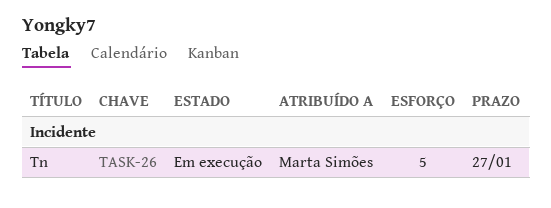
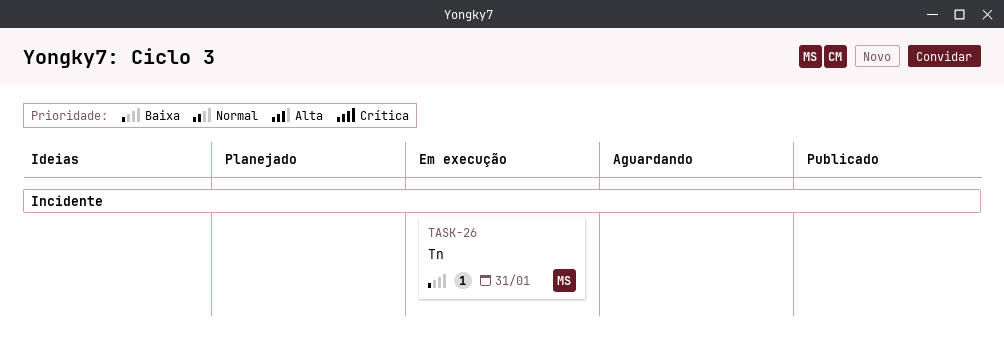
TASK-26, estimate: 5 -> 1
TASK-26, due: Jan 27 -> Jan 31

